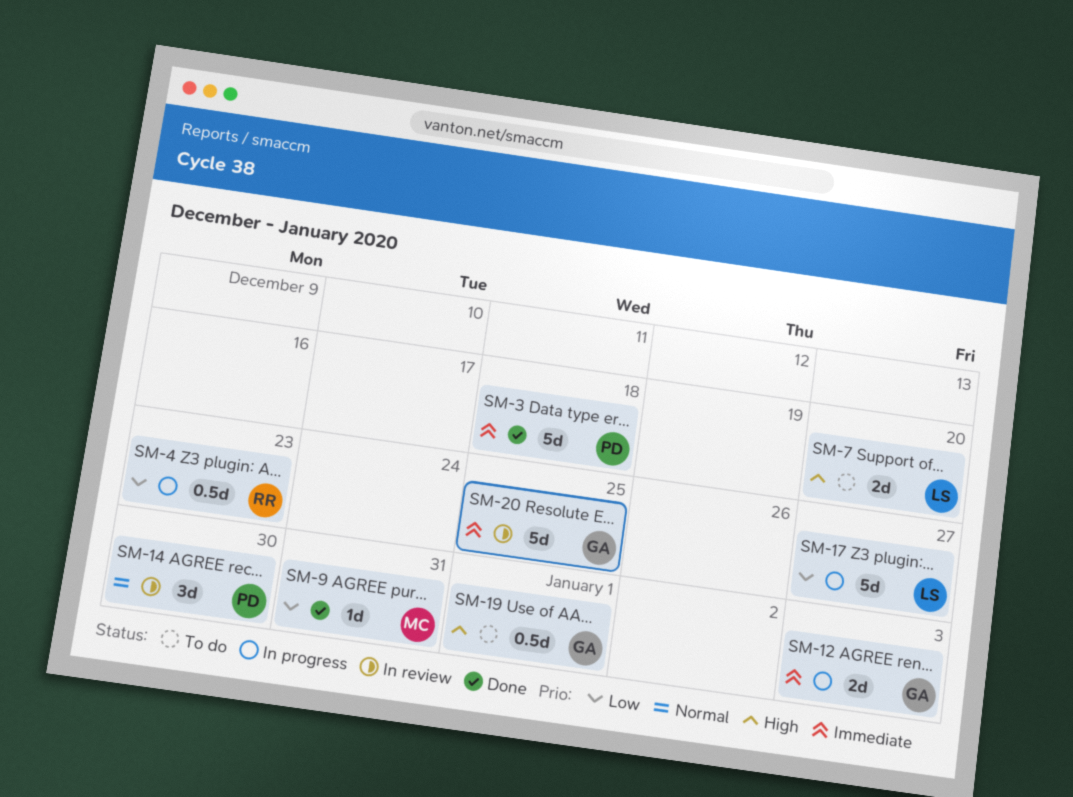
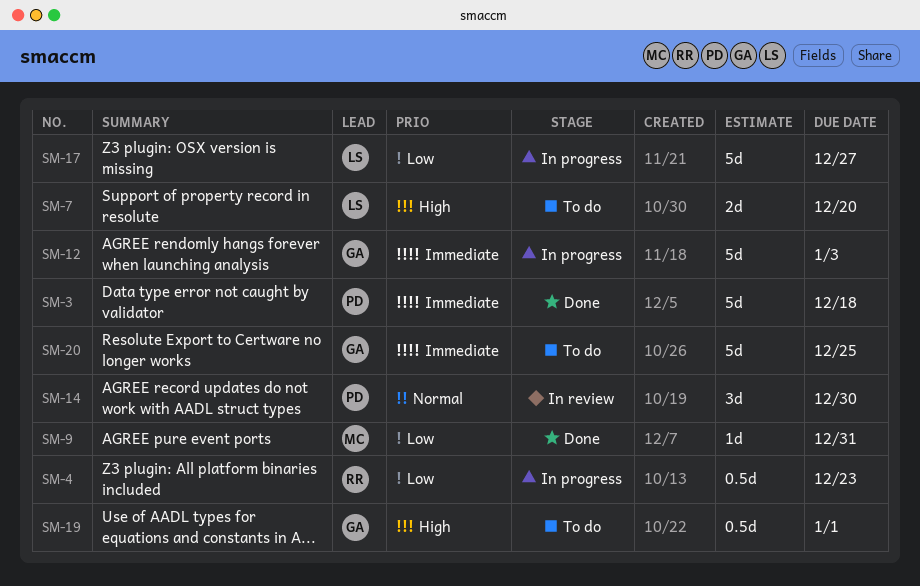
SM-12, estimate: 2d -> 5d
SM-20, status: In review -> To do

